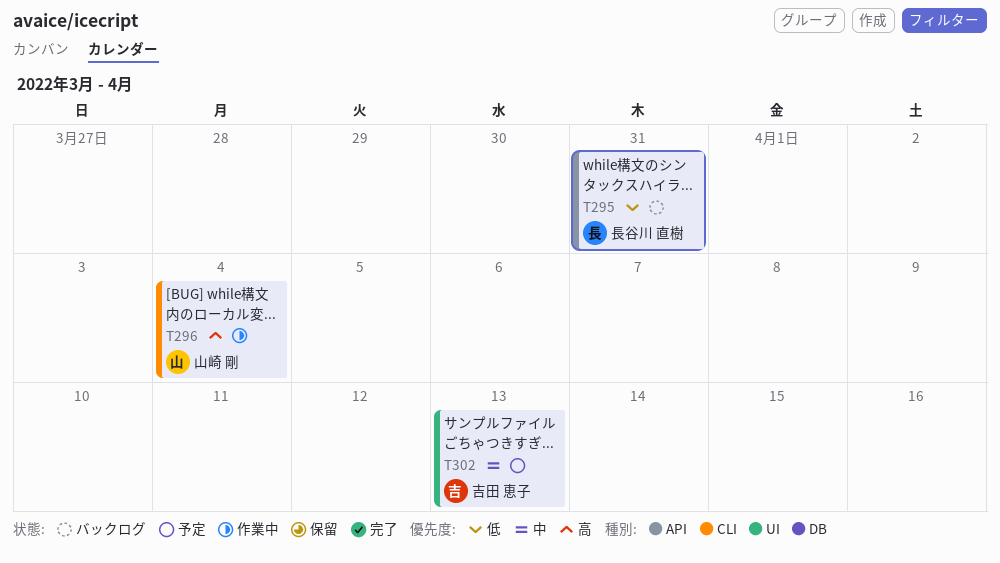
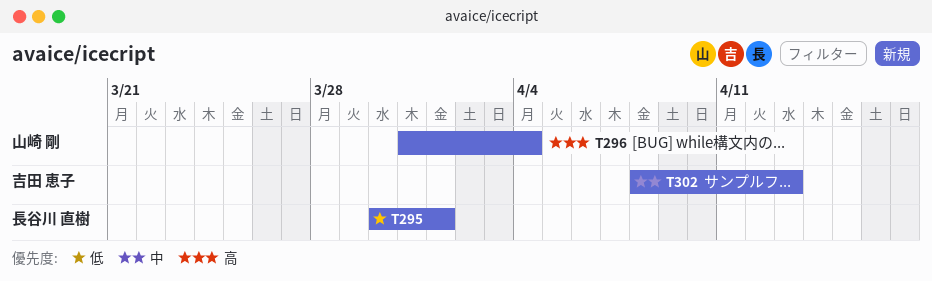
T295, due: Mar 31 -> Apr 1

